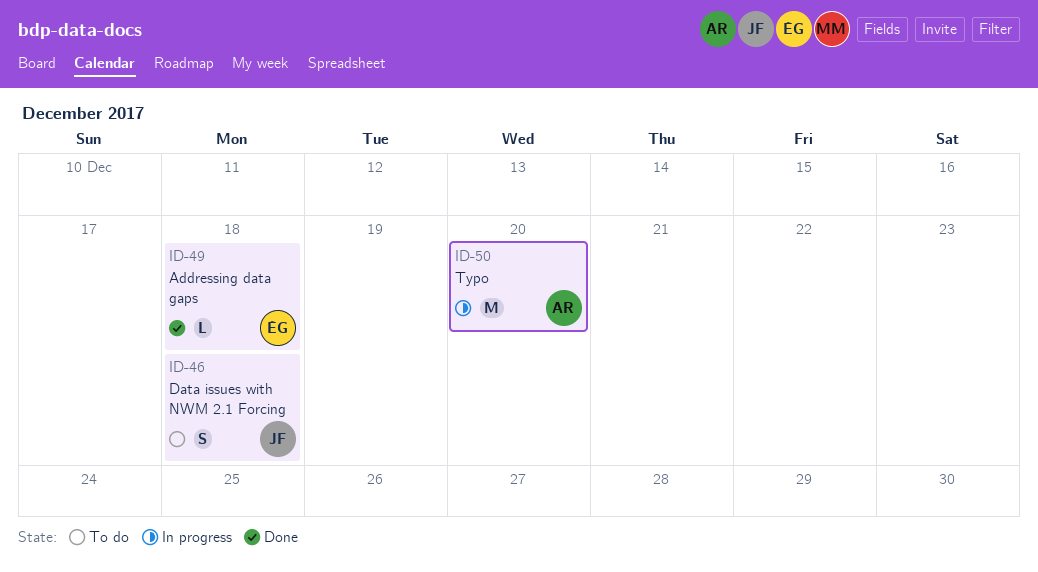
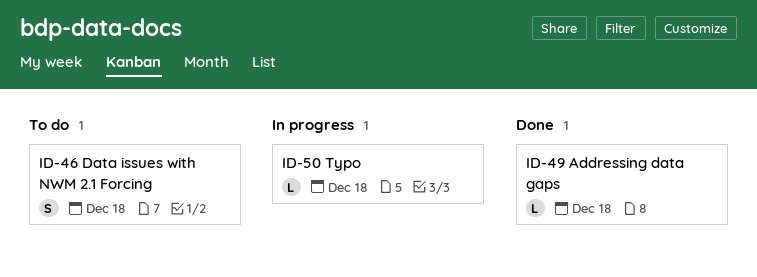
ID-50, estimate: M -> L
ID-50, due: Dec 20 -> Dec 18

